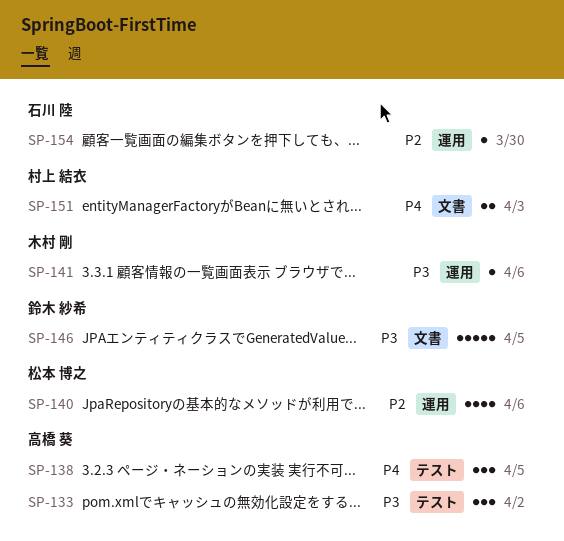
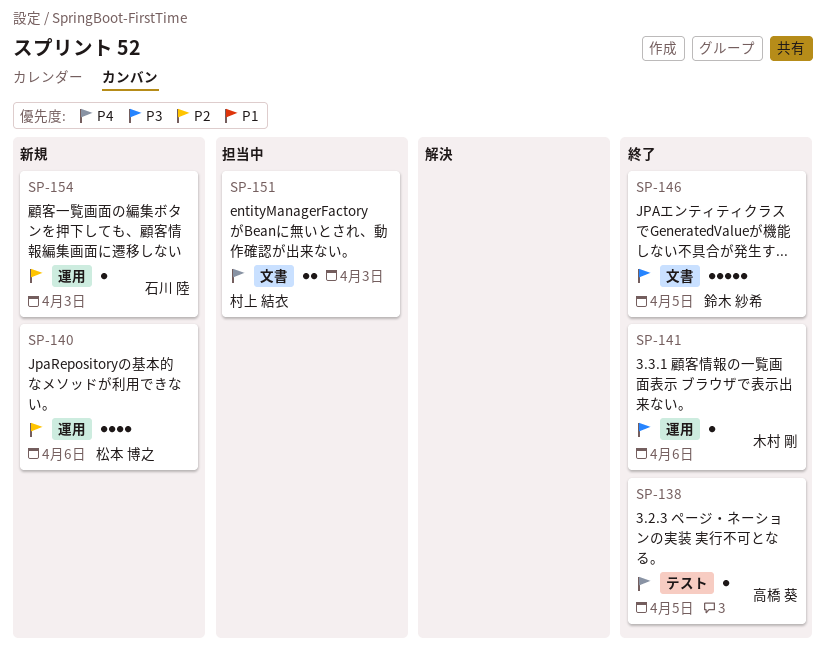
SP-133: present -> none
SP-138, estimate: 3 -> 1
SP-154, due: Mar 30 -> Apr 3

